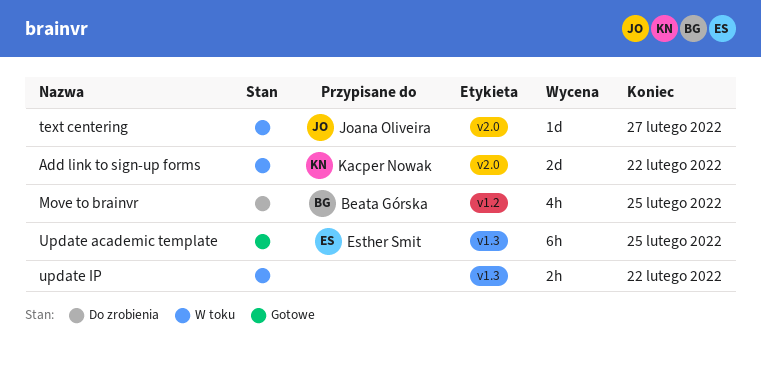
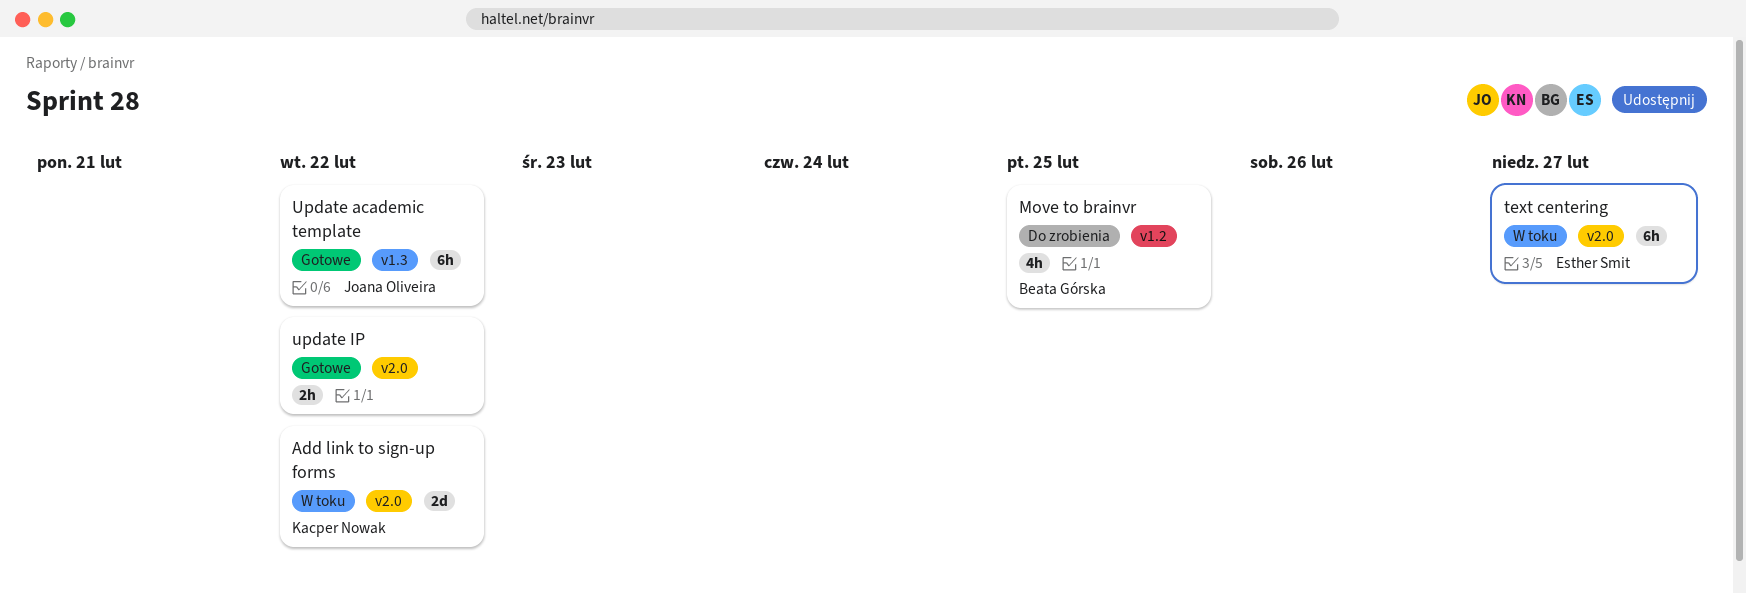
text centering, owner: Joana Oliveira -> Esther Smit
text centering, estimate: 1d -> 6h
Update academic template, owner: Esther Smit -> Joana Oliveira
Update academic template, due: Feb 25 -> Feb 22
update IP, status: W toku -> Gotowe
update IP, label: v1.3 -> v2.0

